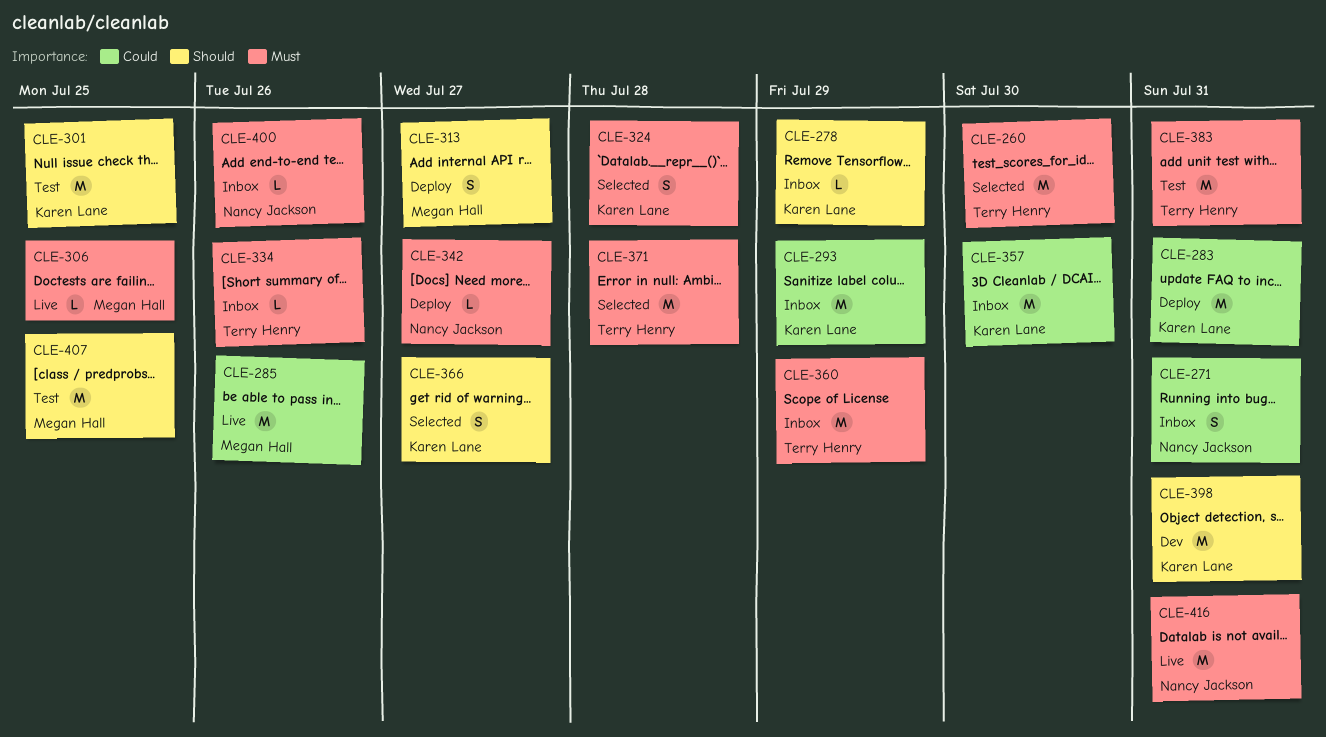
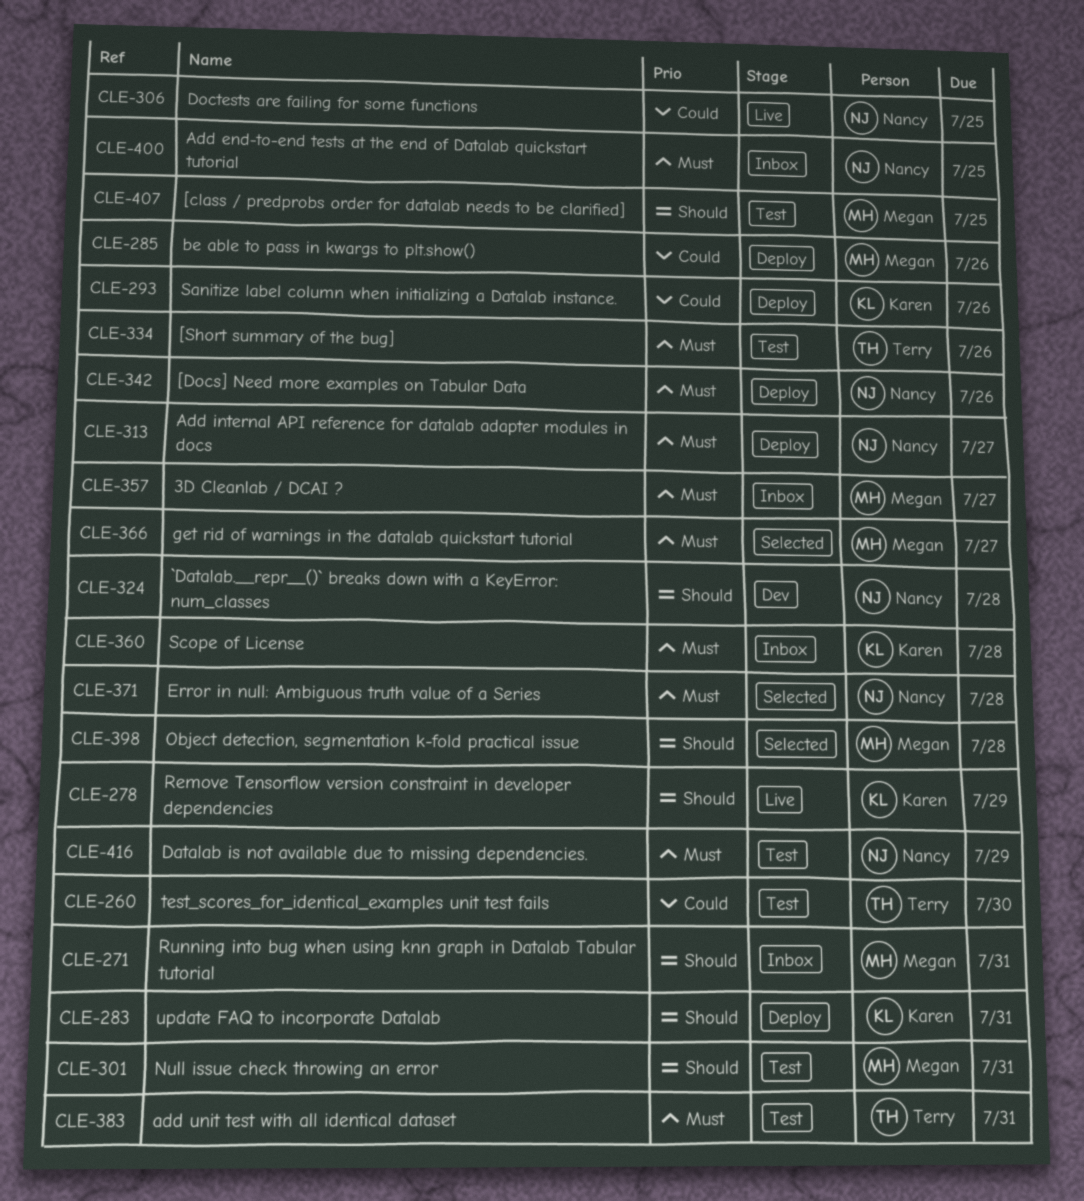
CLE-260, status: Selected -> Test
CLE-260, priority: Must -> Could
CLE-271, owner: Nancy Jackson -> Megan Hall
CLE-271, priority: Could -> Should
CLE-278, status: Inbox -> Live
CLE-283, priority: Could -> Should
CLE-285, status: Live -> Deploy
CLE-293, status: Inbox -> Deploy
CLE-293, due: Jul 29 -> Jul 26
CLE-301, owner: Karen Lane -> Megan Hall
CLE-301, due: Jul 25 -> Jul 31
CLE-306, owner: Megan Hall -> Nancy Jackson
CLE-306, priority: Must -> Could
CLE-313, owner: Megan Hall -> Nancy Jackson
CLE-313, priority: Should -> Must
CLE-324, status: Selected -> Dev
CLE-324, owner: Karen Lane -> Nancy Jackson
CLE-324, priority: Must -> Should
CLE-334, status: Inbox -> Test
CLE-342, due: Jul 27 -> Jul 26
CLE-357, owner: Karen Lane -> Megan Hall
CLE-357, priority: Could -> Must
CLE-357, due: Jul 30 -> Jul 27
CLE-360, owner: Terry Henry -> Karen Lane
CLE-360, due: Jul 29 -> Jul 28
CLE-366, owner: Karen Lane -> Megan Hall
CLE-366, priority: Should -> Must
CLE-371, owner: Terry Henry -> Nancy Jackson
CLE-398, status: Dev -> Selected
CLE-398, owner: Karen Lane -> Megan Hall
CLE-398, due: Jul 31 -> Jul 28
CLE-400, due: Jul 26 -> Jul 25
CLE-416, status: Live -> Test
CLE-416, due: Jul 31 -> Jul 29

